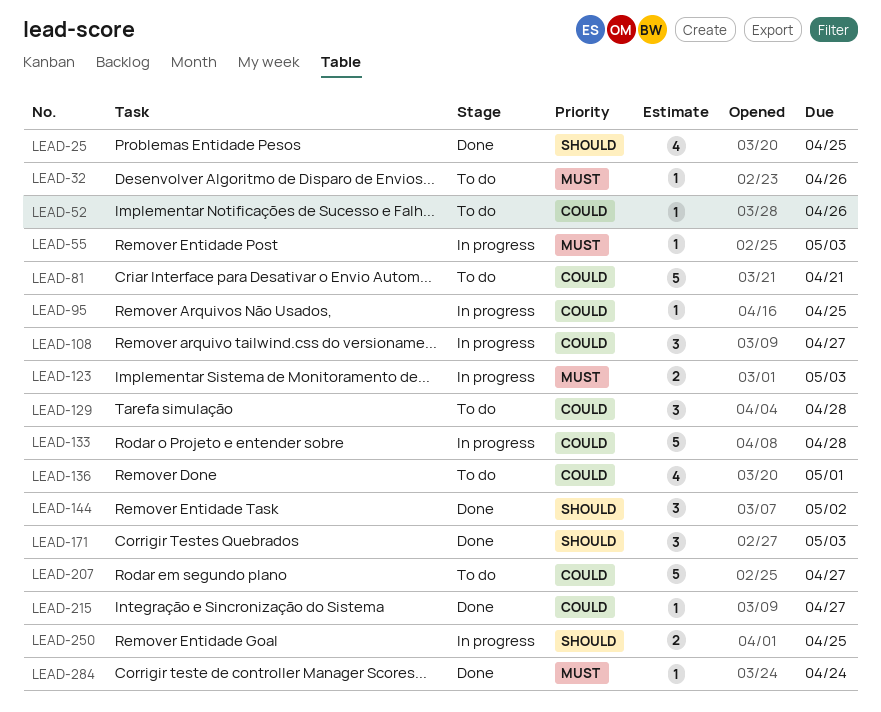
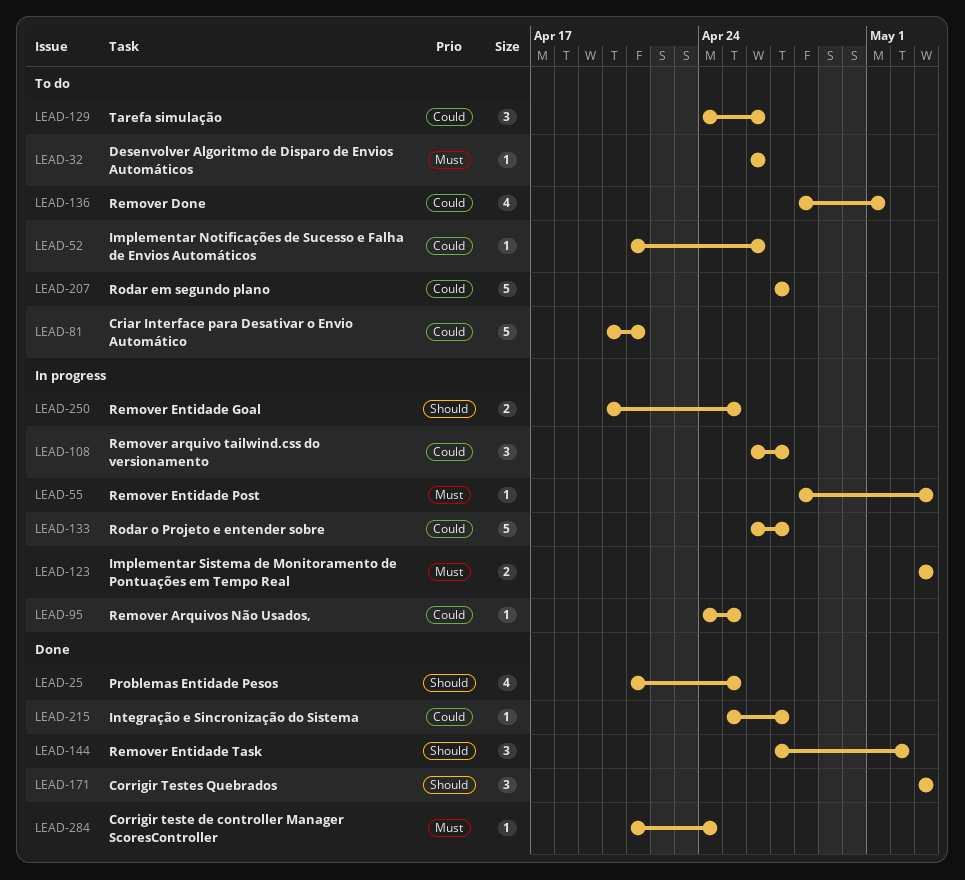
LEAD-129, due: Apr 28 -> Apr 26
LEAD-133, due: Apr 28 -> Apr 27

